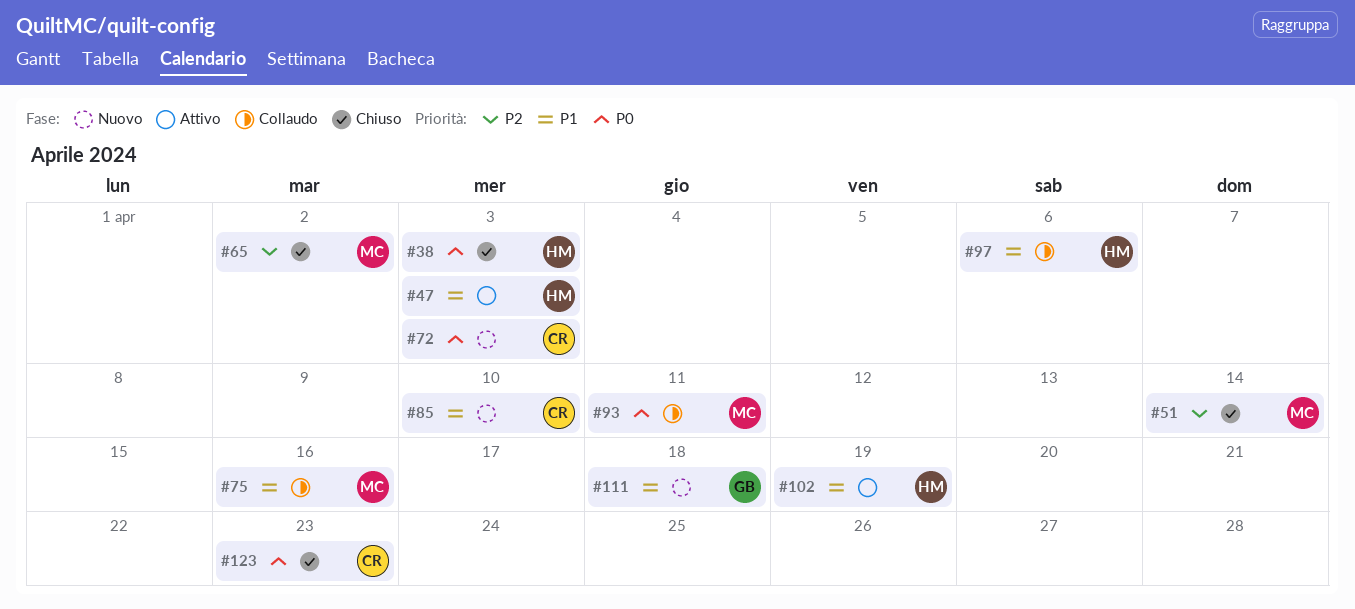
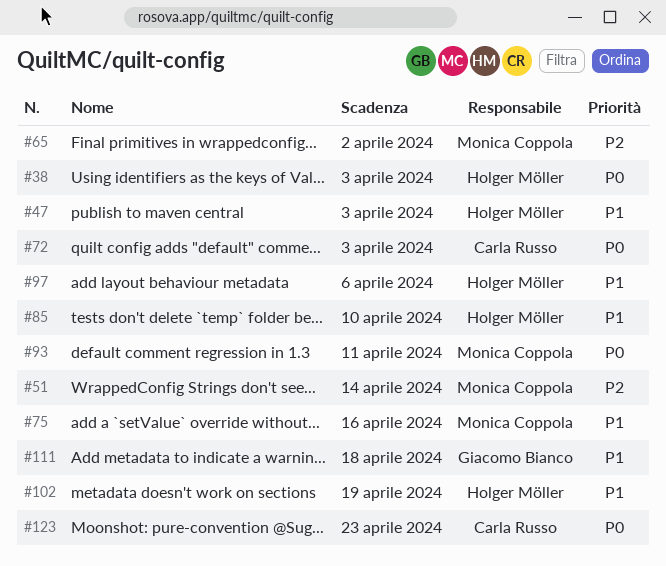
#85, owner: Carla Russo -> Holger Möller

